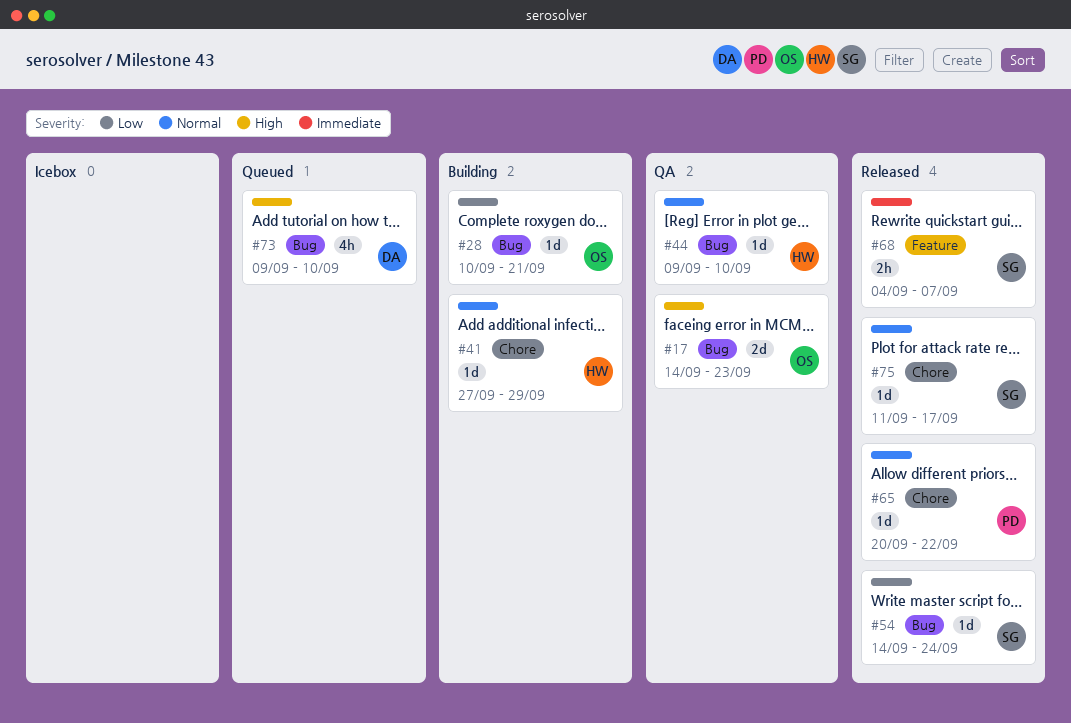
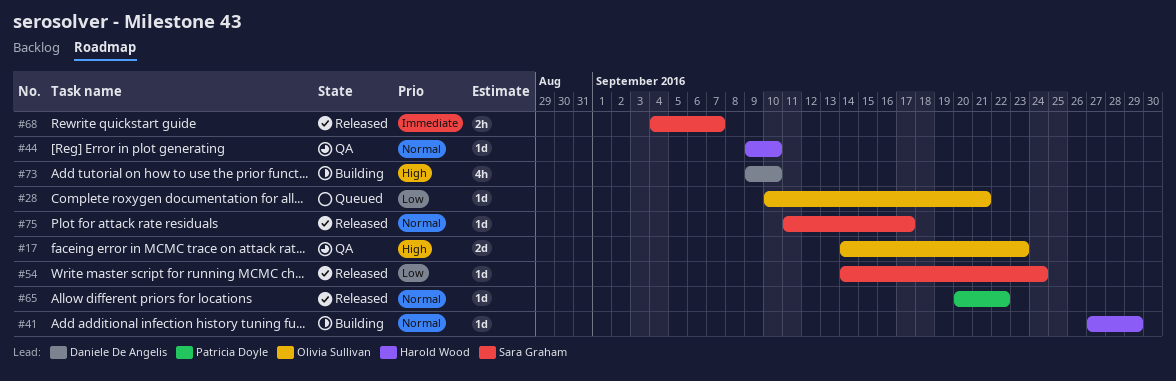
#28, status: Building -> Queued
#73, status: Queued -> Building

